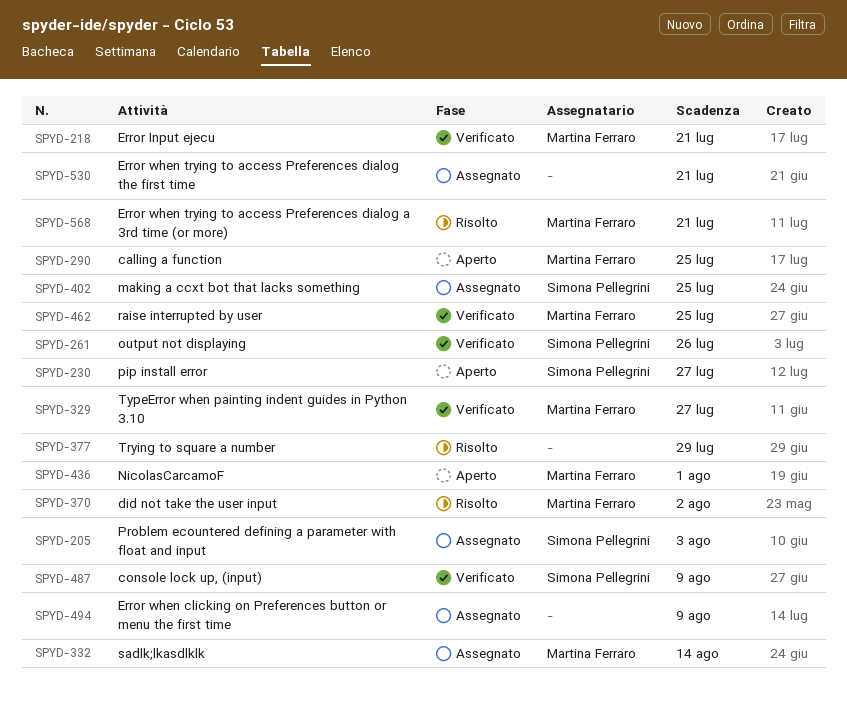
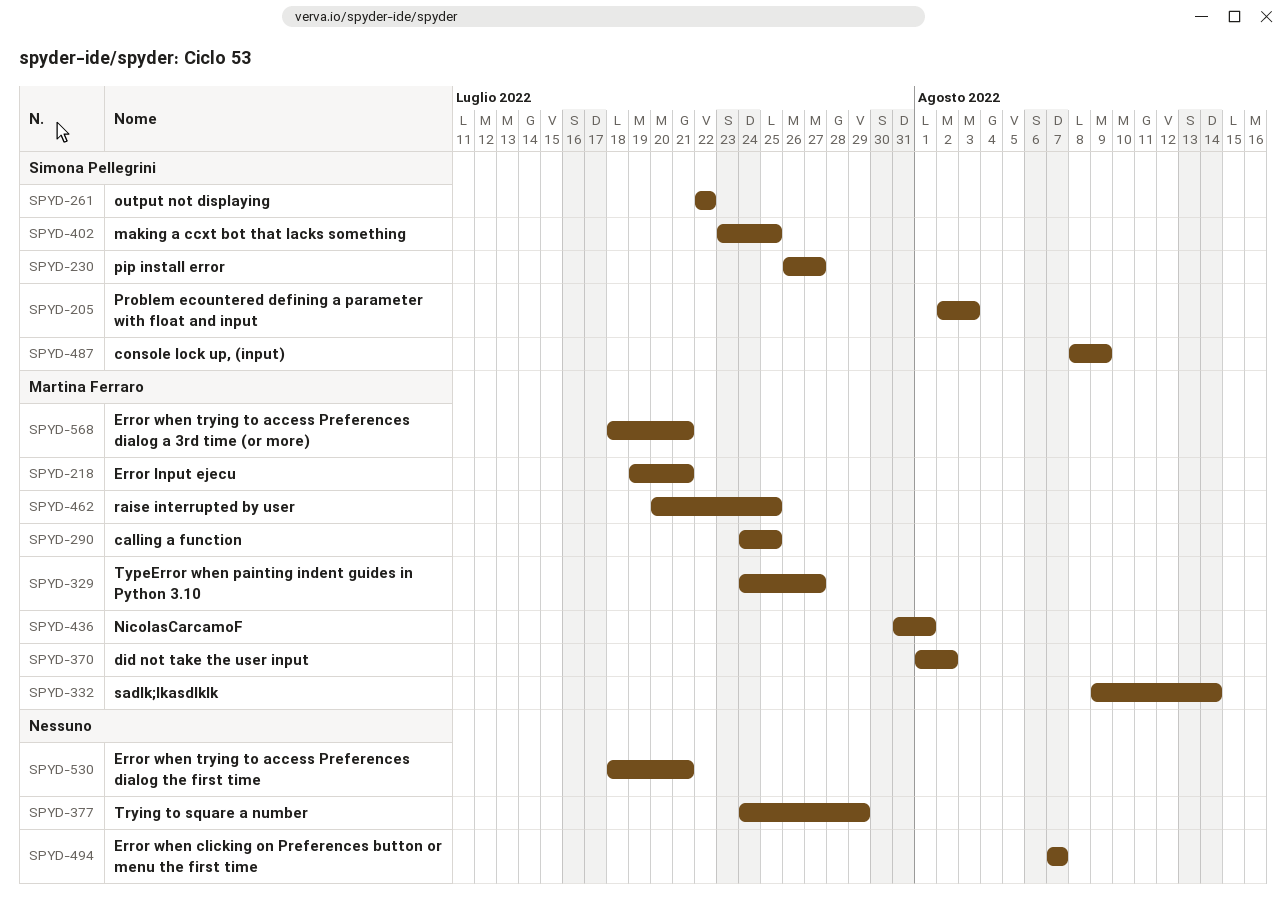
SPYD-261, due: Jul 26 -> Jul 22
SPYD-494, due: Aug 9 -> Aug 7

